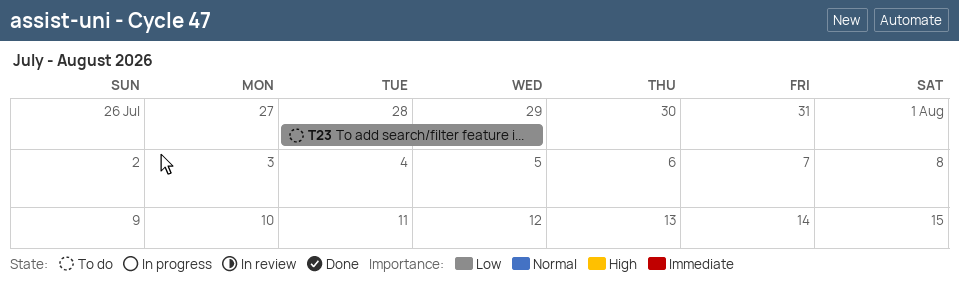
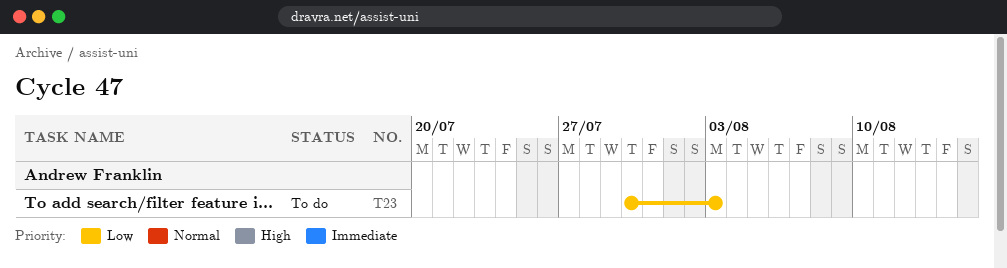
T23, start: Jul 28 -> Jul 30
T23, due: Jul 29 -> Aug 3

